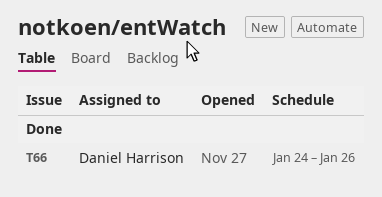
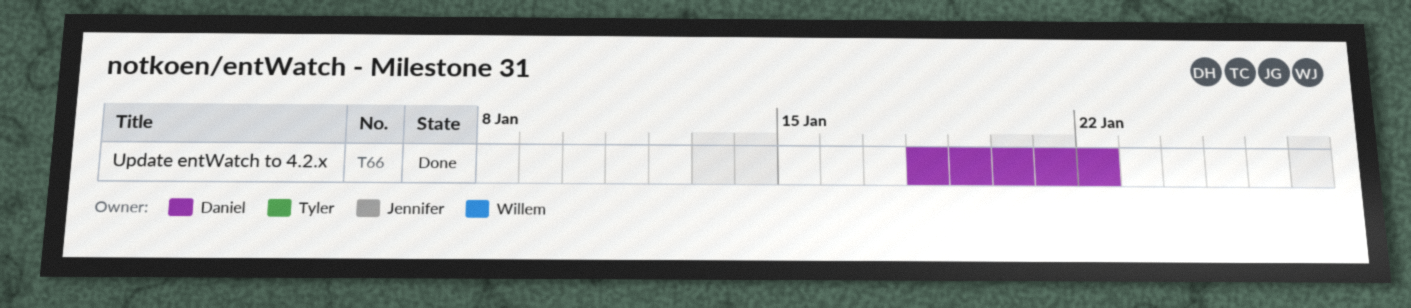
T66, start: Jan 24 -> Jan 18
T66, due: Jan 26 -> Jan 22

